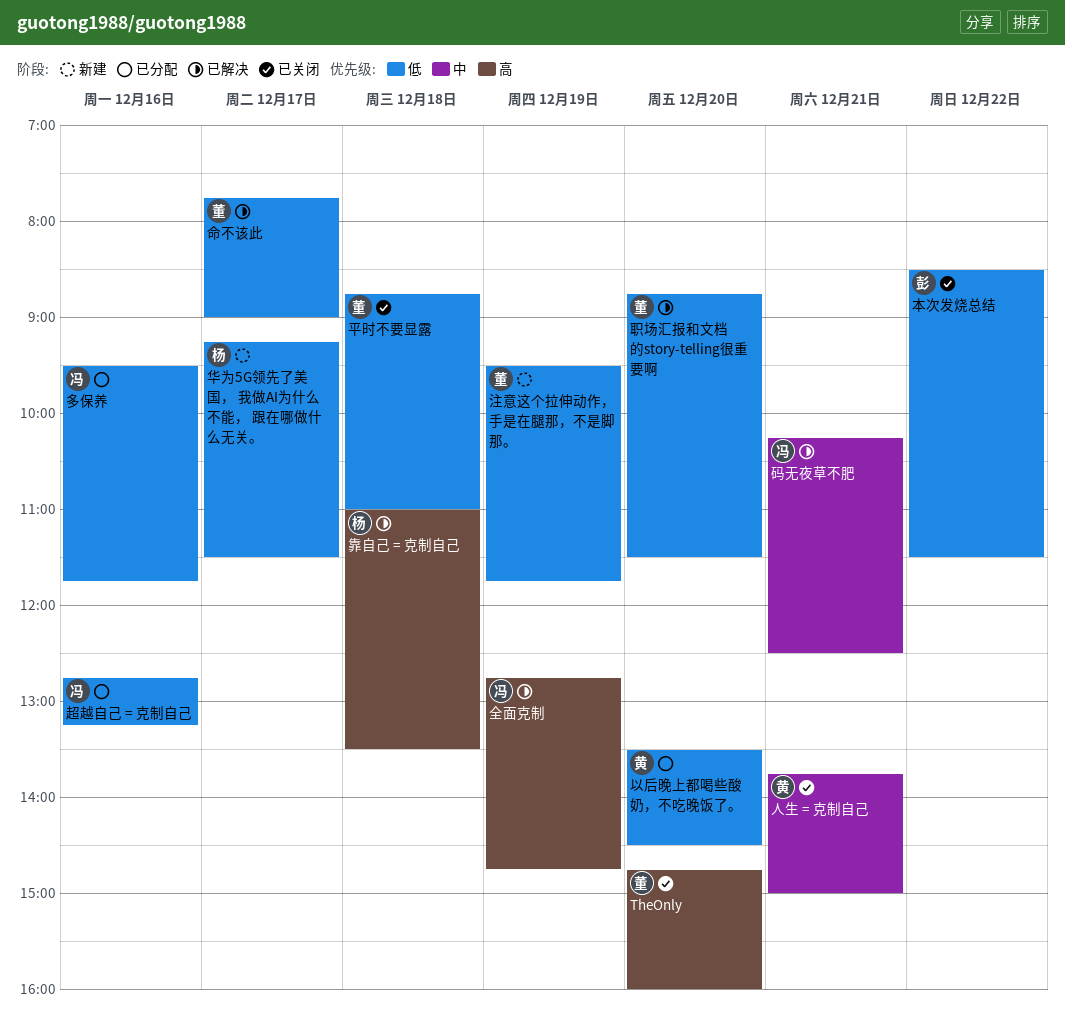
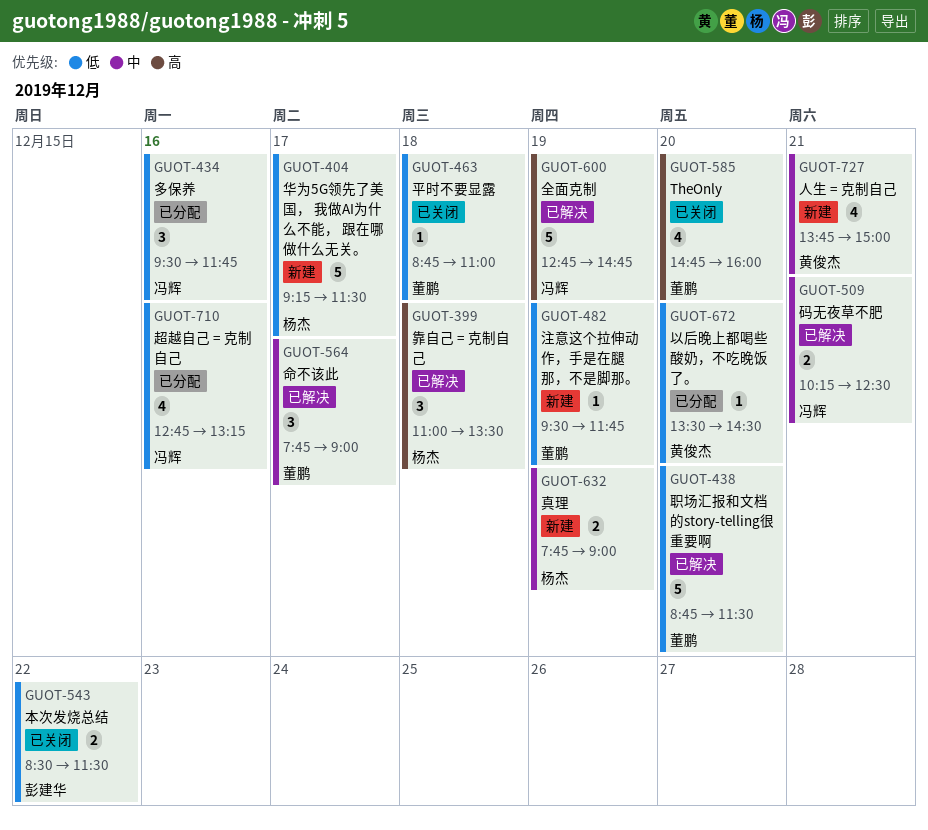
人生 = 克制自己, status: 已关闭 -> 新建
命不该此, priority: 低 -> 中
真理: none -> present

